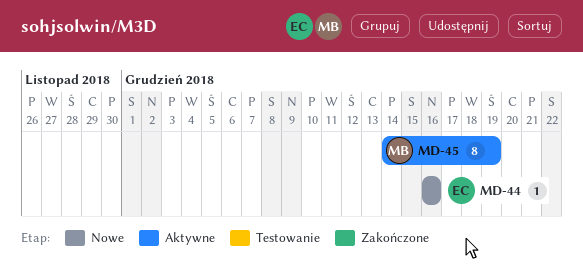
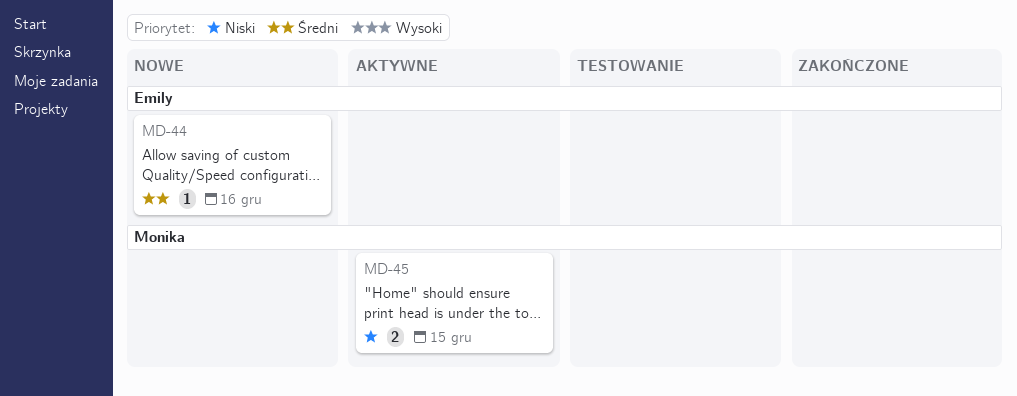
MD-45, estimate: 8 -> 2
MD-45, due: Dec 19 -> Dec 15

